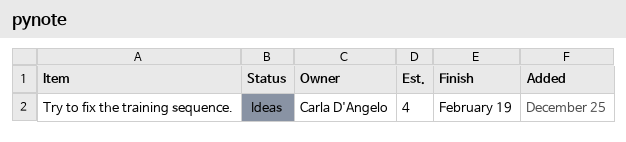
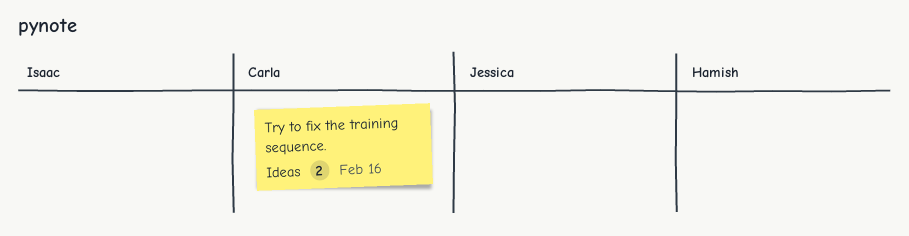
Try to fix the training sequence., estimate: 4 -> 2
Try to fix the training sequence., due: Feb 19 -> Feb 16

